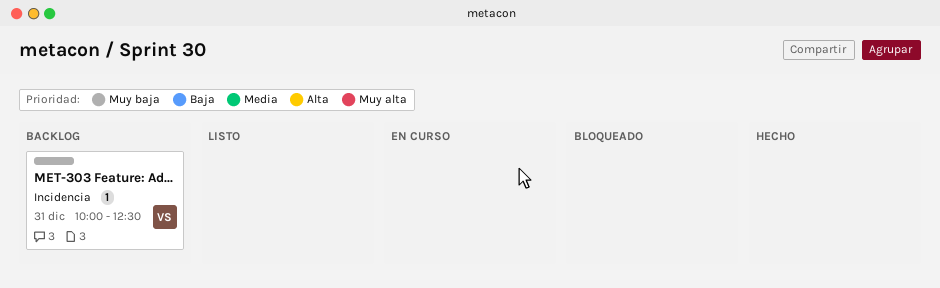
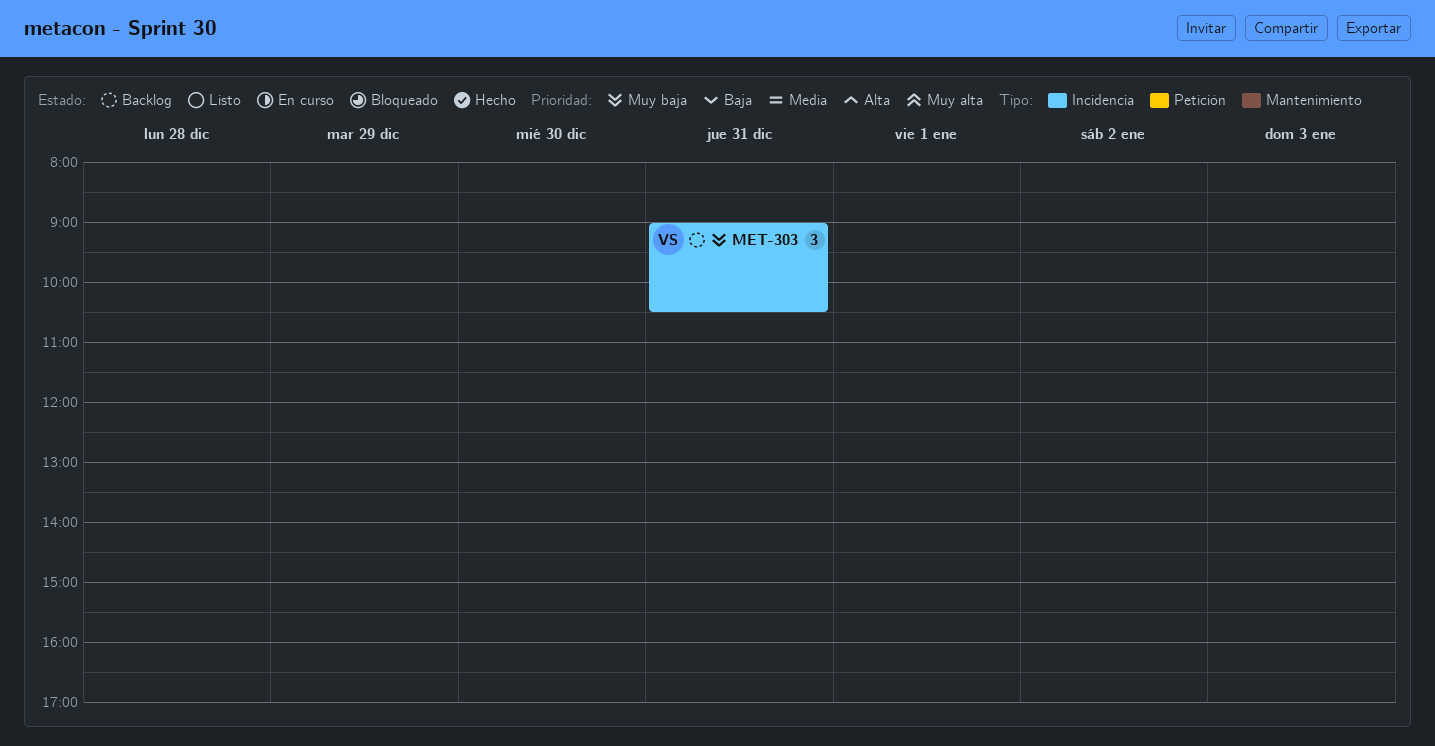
MET-303, estimate: 1 -> 3
MET-303, begins: 10:00 -> 09:00
MET-303, ends: 12:30 -> 10:30

